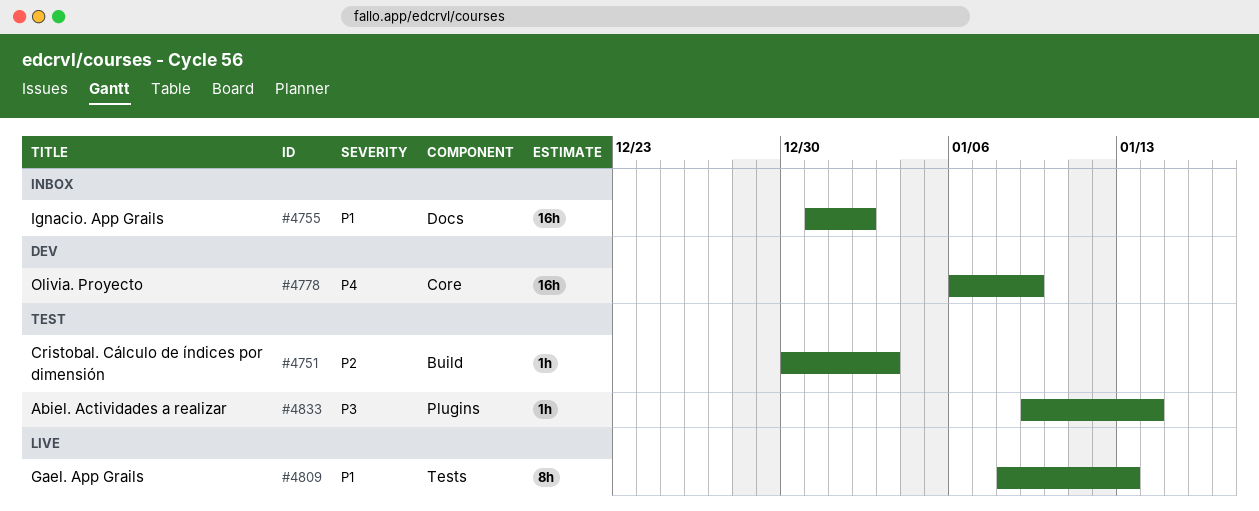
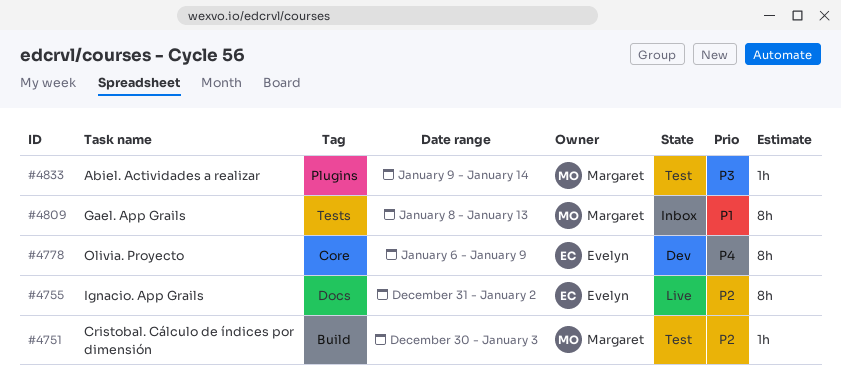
#4755, status: Inbox -> Live
#4755, priority: P1 -> P2
#4755, estimate: 16h -> 8h
#4778, estimate: 16h -> 8h
#4809, status: Live -> Inbox

